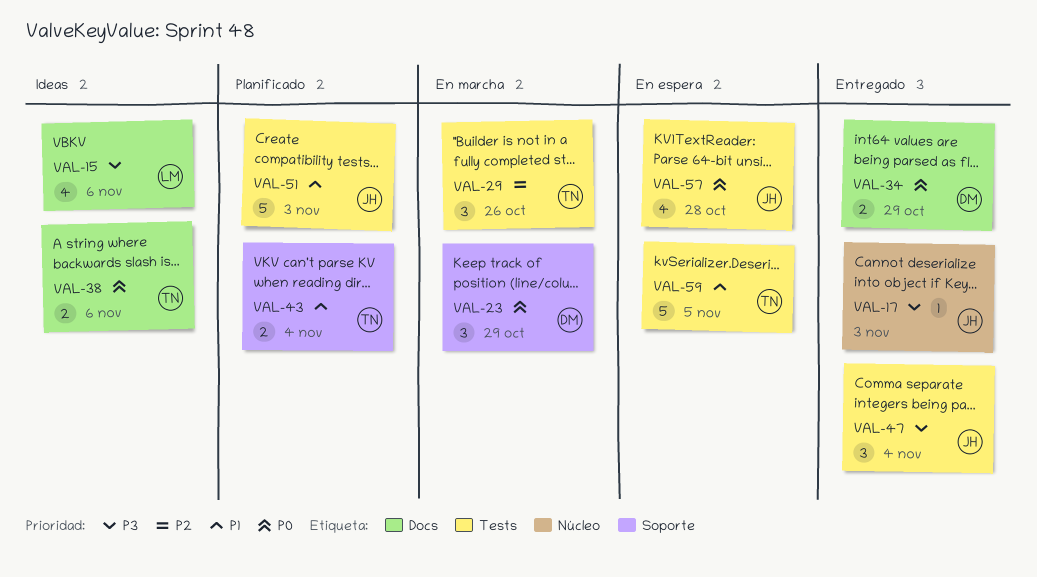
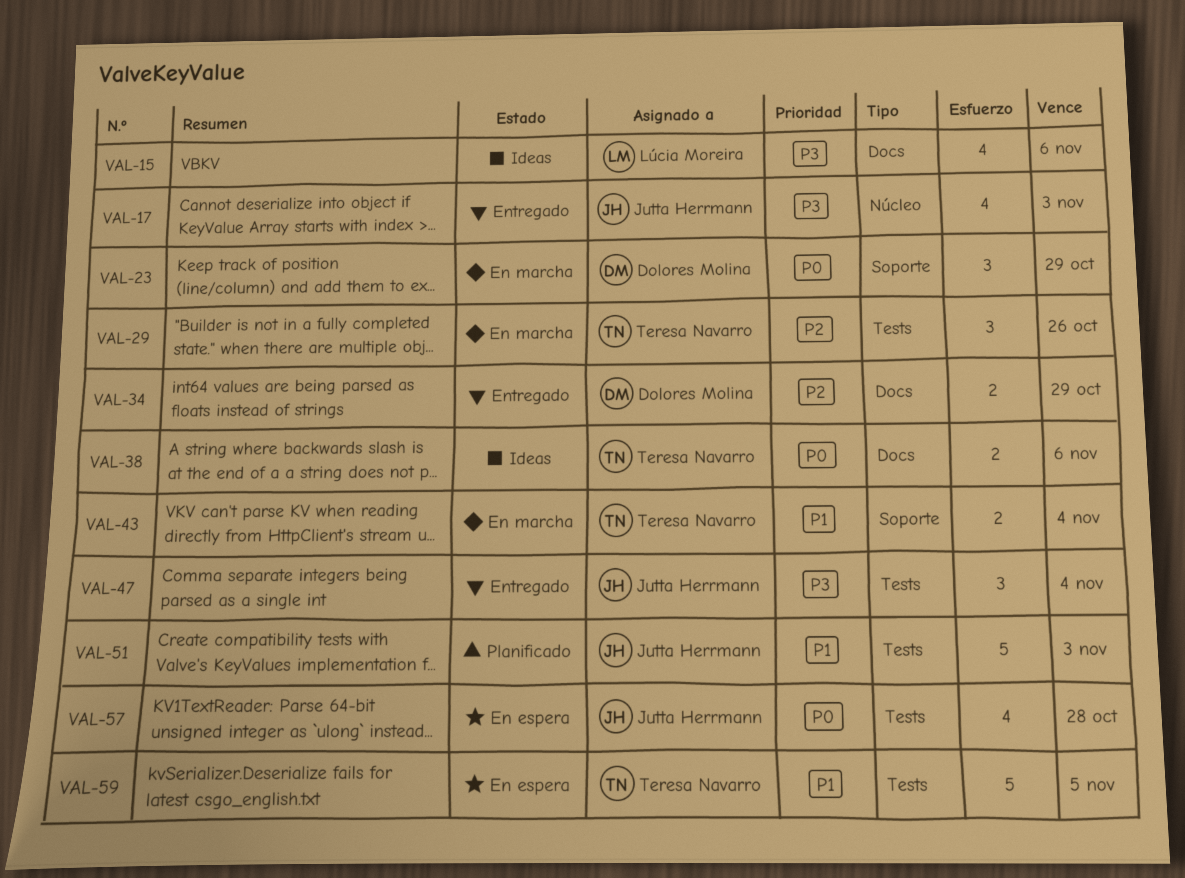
VAL-17, estimate: 1 -> 4
VAL-34, priority: P0 -> P2
VAL-43, status: Planificado -> En marcha

